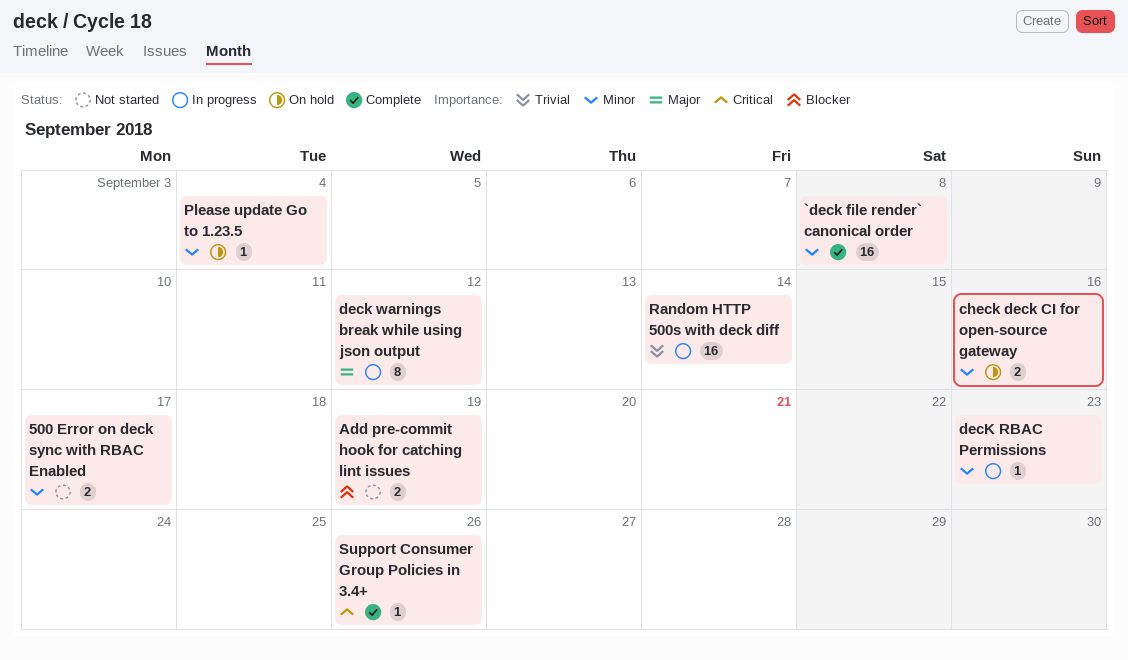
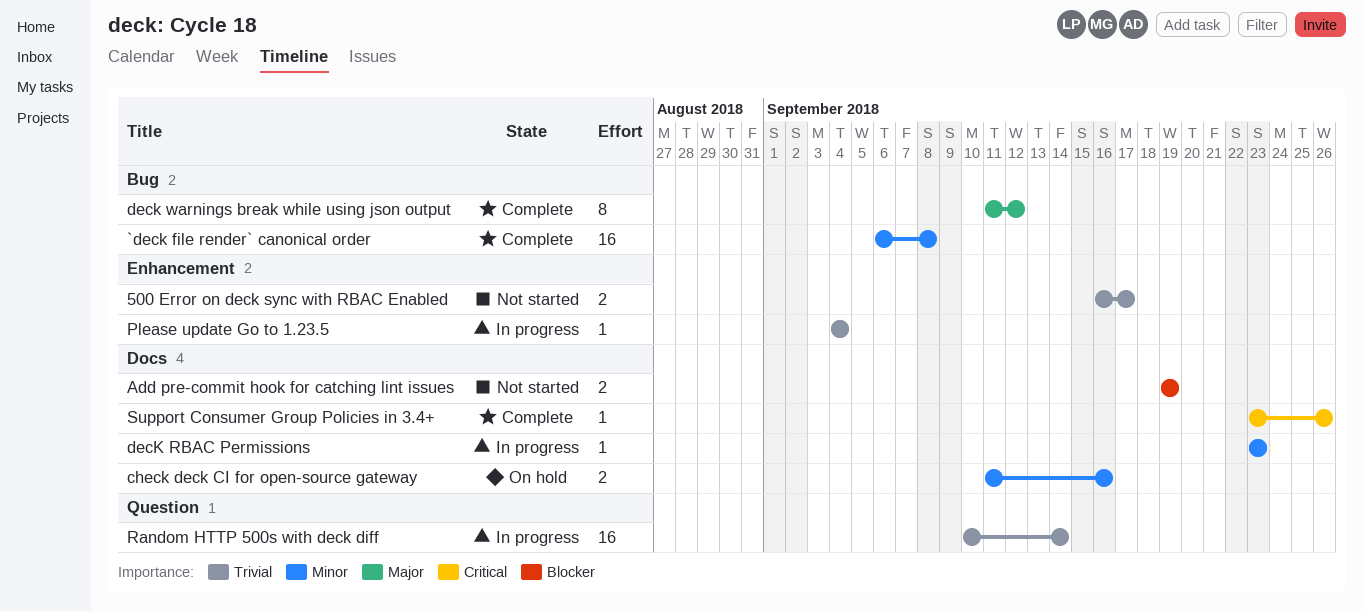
500 Error on deck sync with RBAC Enabled, priority: Minor -> Trivial
deck warnings break while using json output, status: In progress -> Complete
Please update Go to 1.23.5, status: On hold -> In progress
Please update Go to 1.23.5, priority: Minor -> Trivial

